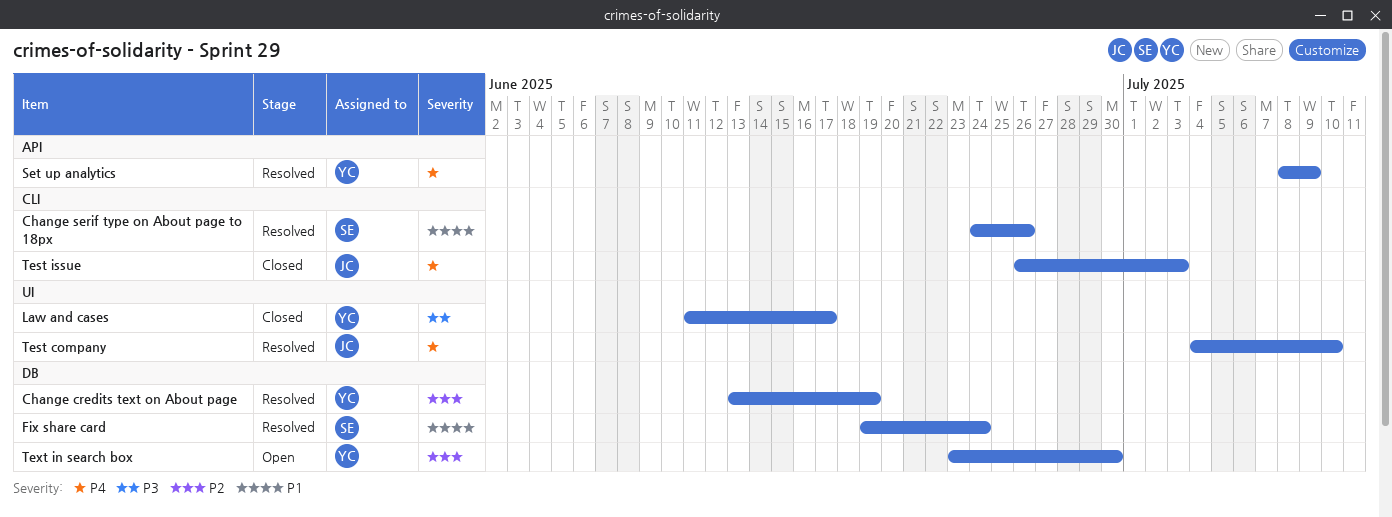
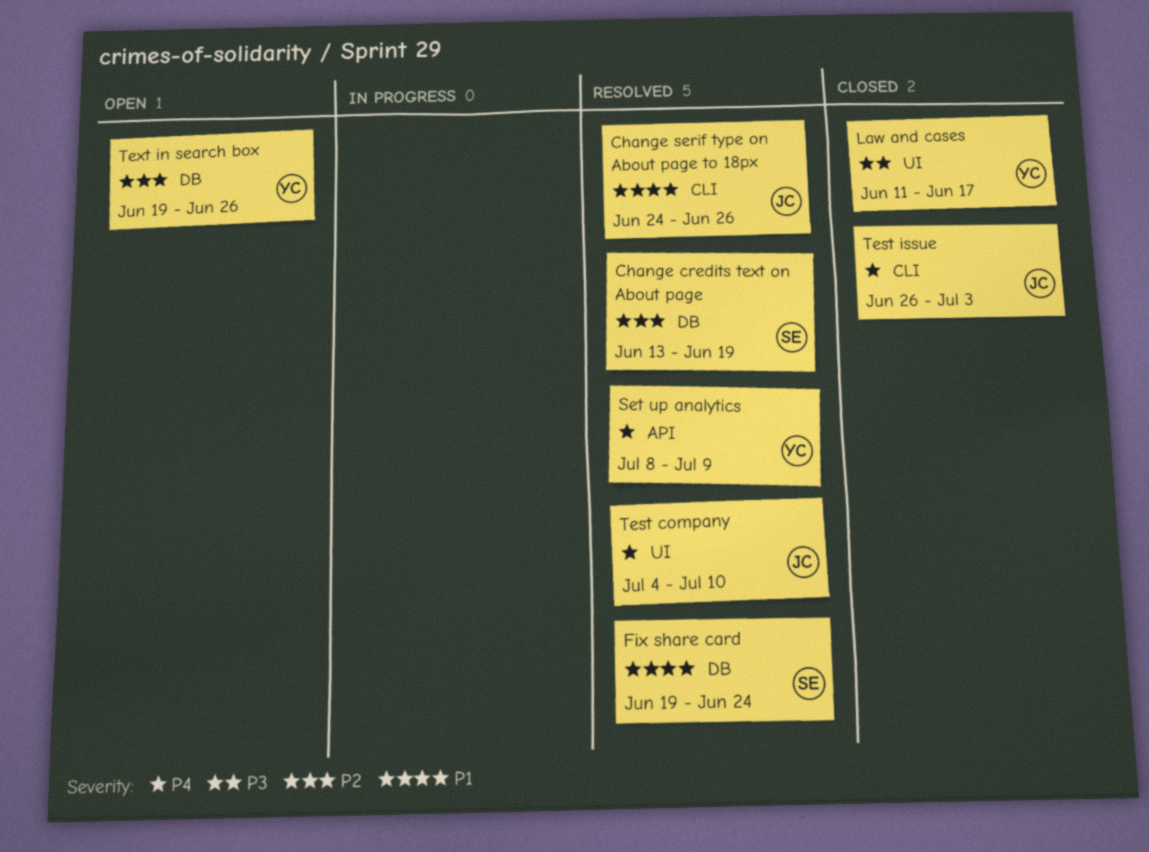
Change credits text on About page, owner: YC -> SE
Change serif type on About page to 18px, owner: SE -> JC
Text in search box, start: Jun 23 -> Jun 19
Text in search box, due: Jun 30 -> Jun 26

